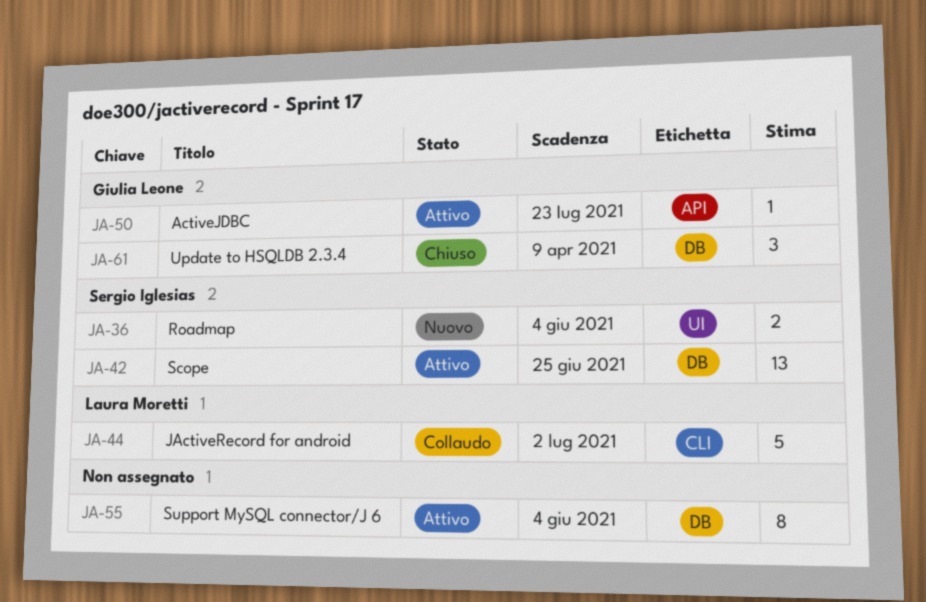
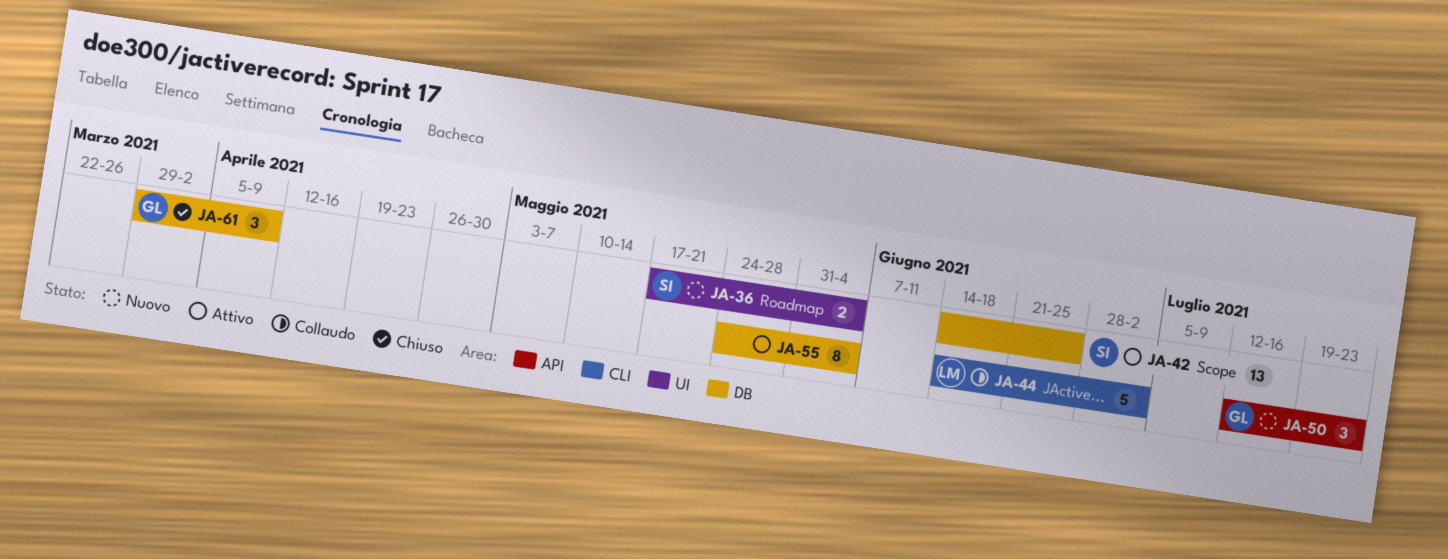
JA-50, status: Attivo -> Nuovo
JA-50, estimate: 1 -> 3

